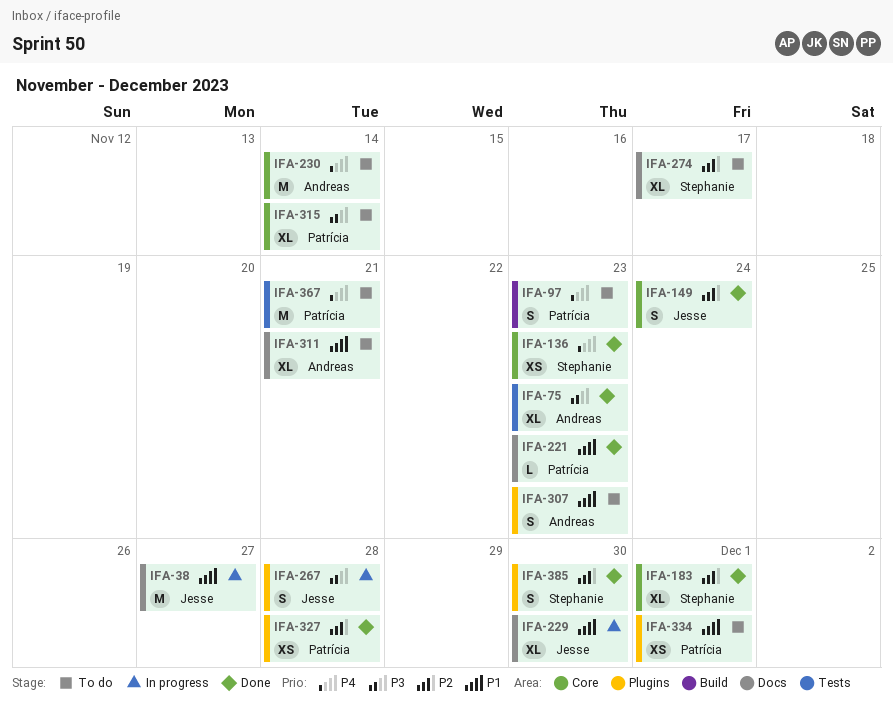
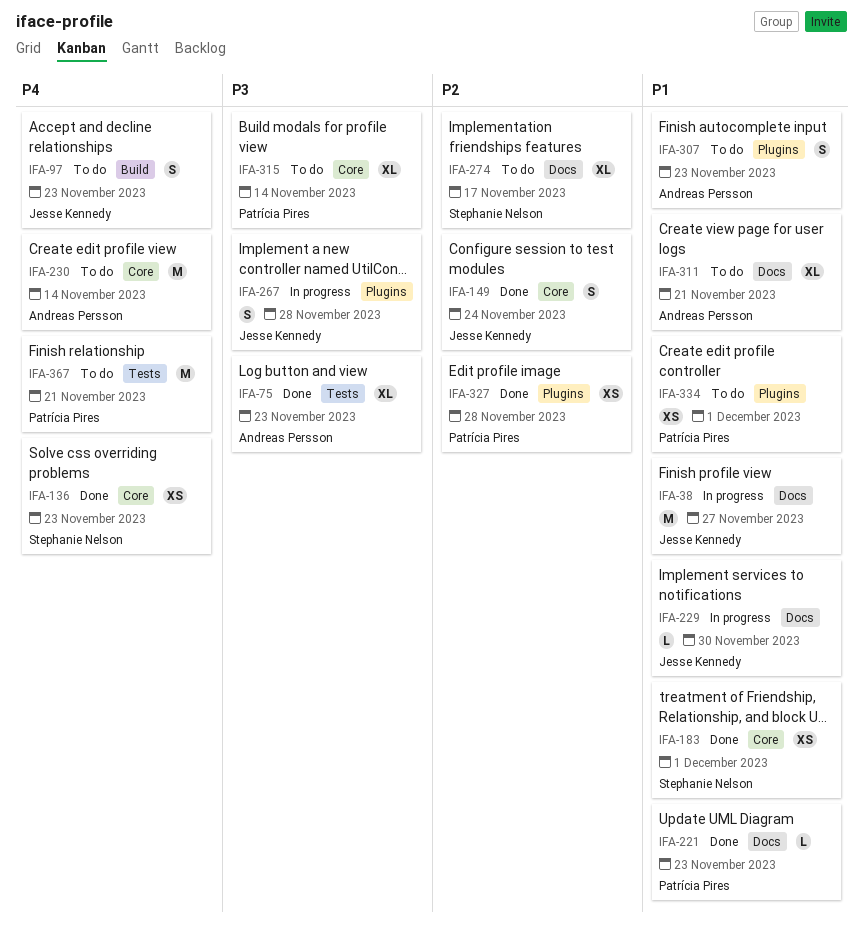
IFA-97, owner: Patrícia Pires -> Jesse Kennedy
IFA-183, priority: P2 -> P1
IFA-183, estimate: XL -> XS
IFA-229, estimate: XL -> L
IFA-385: present -> none

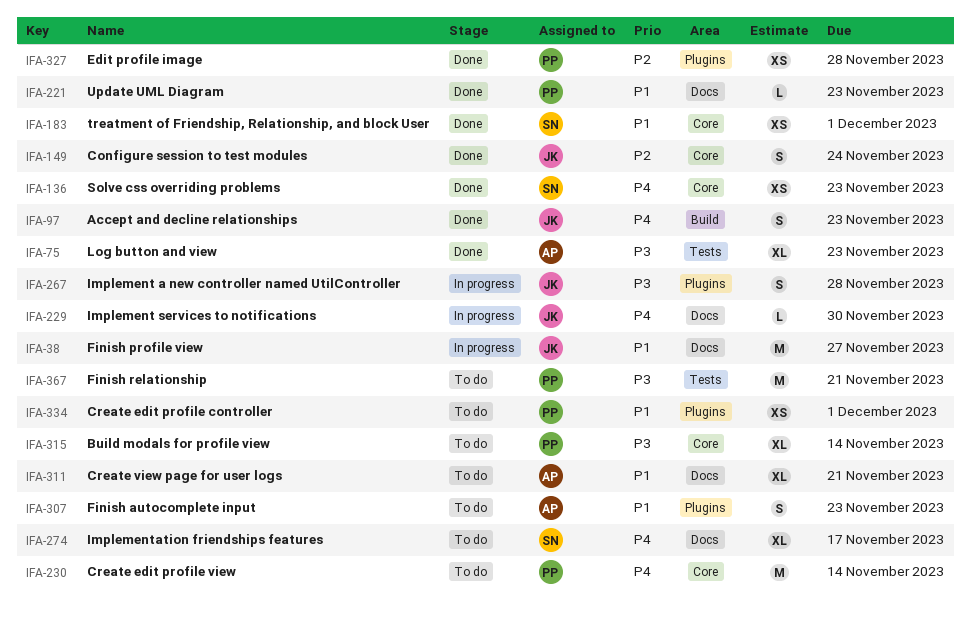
IFA-97, status: To do -> Done
IFA-229, priority: P1 -> P4
IFA-230, owner: Andreas Persson -> Patrícia Pires
IFA-274, priority: P2 -> P4
IFA-367, priority: P4 -> P3

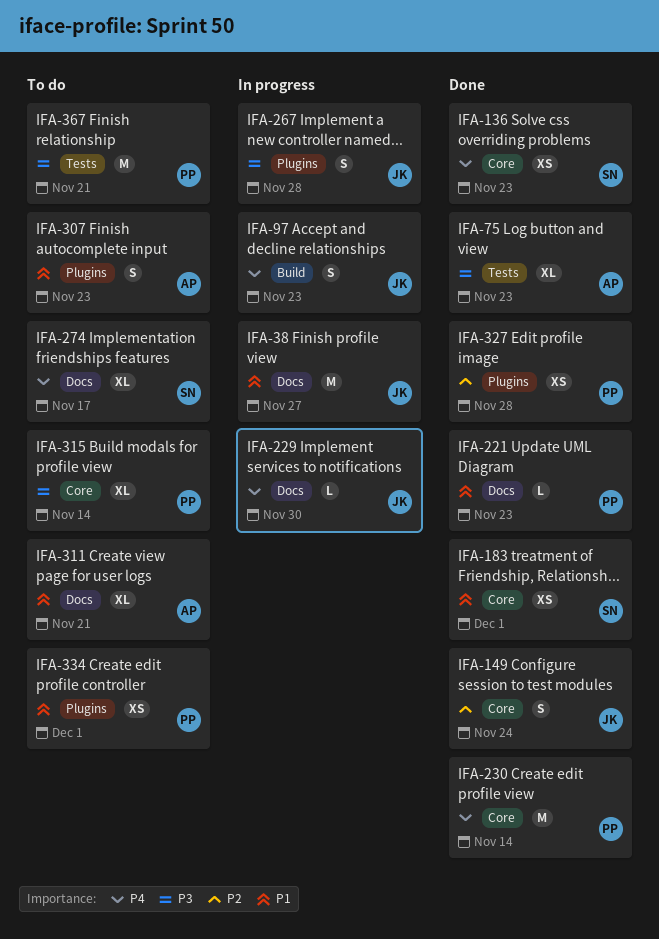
IFA-97, status: Done -> In progress
IFA-230, status: To do -> Done

